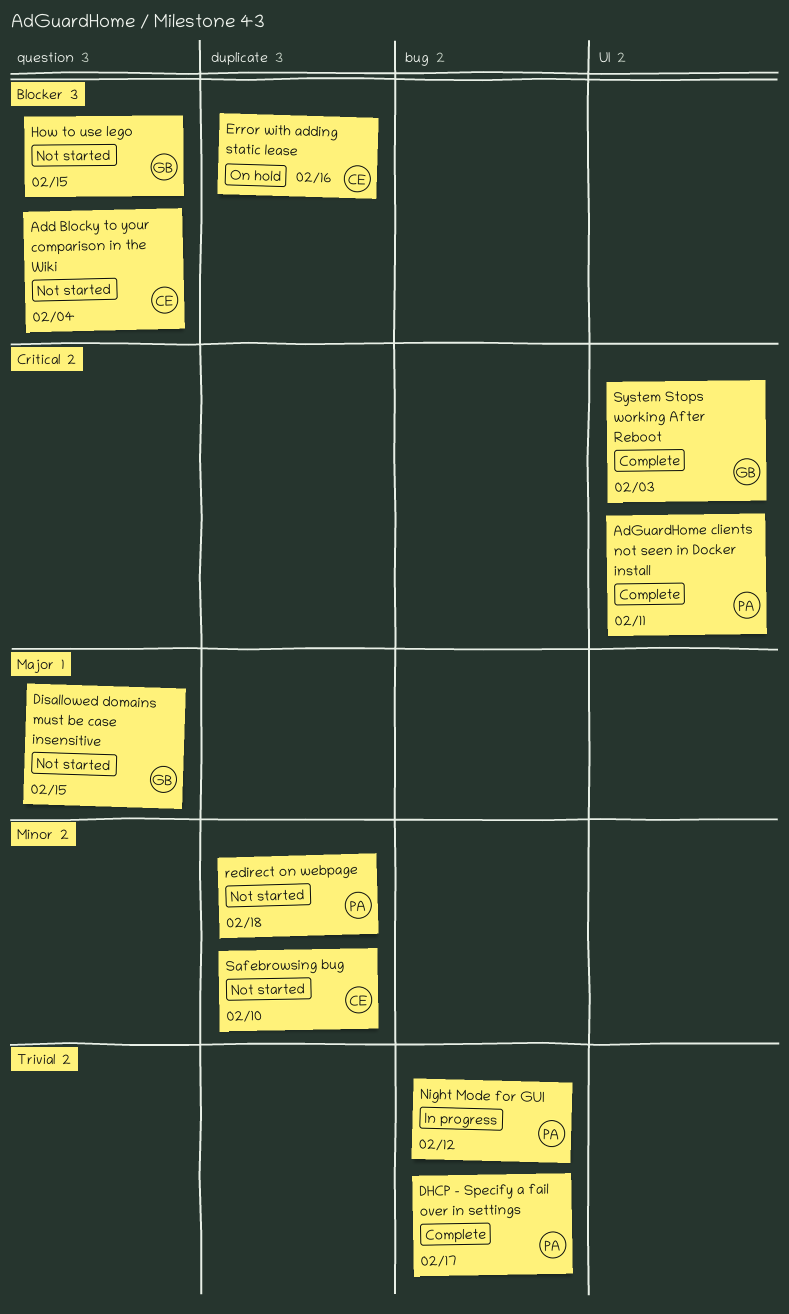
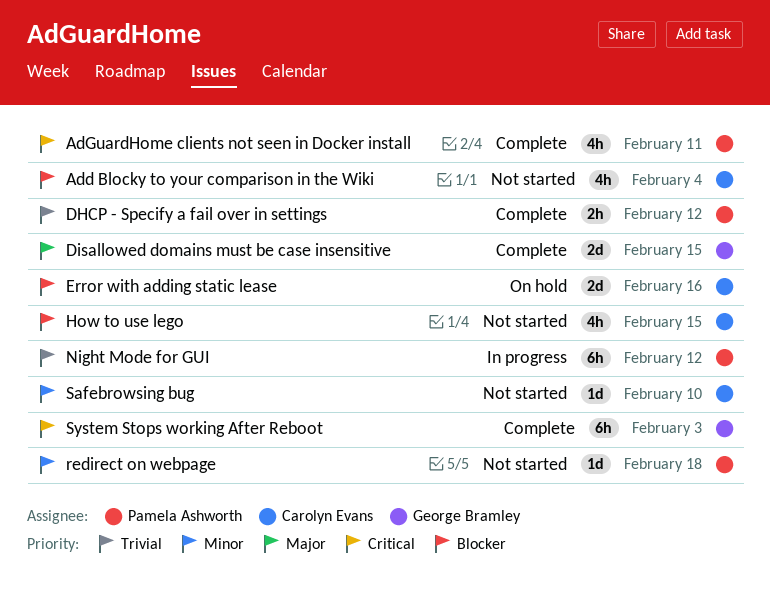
DHCP - Specify a fail over in settings, due: Feb 17 -> Feb 12
Disallowed domains must be case insensitive, status: Not started -> Complete
How to use lego, owner: George Bramley -> Carolyn Evans

